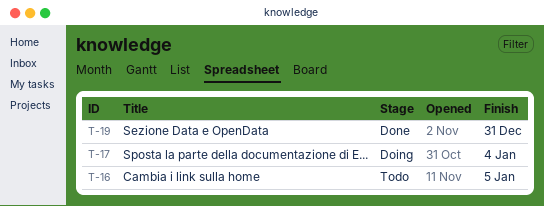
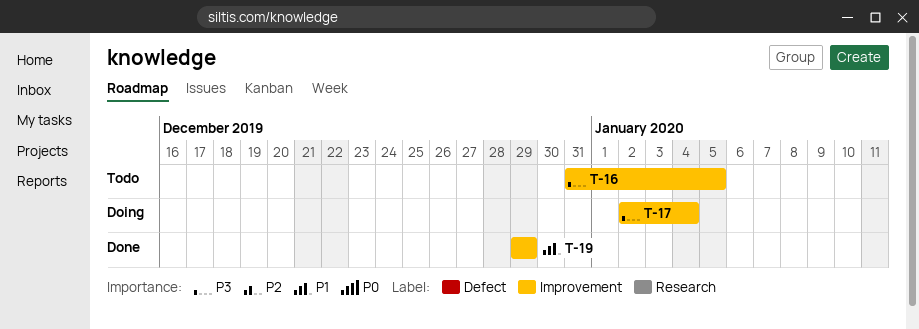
T-19, due: Dec 31 -> Dec 29

